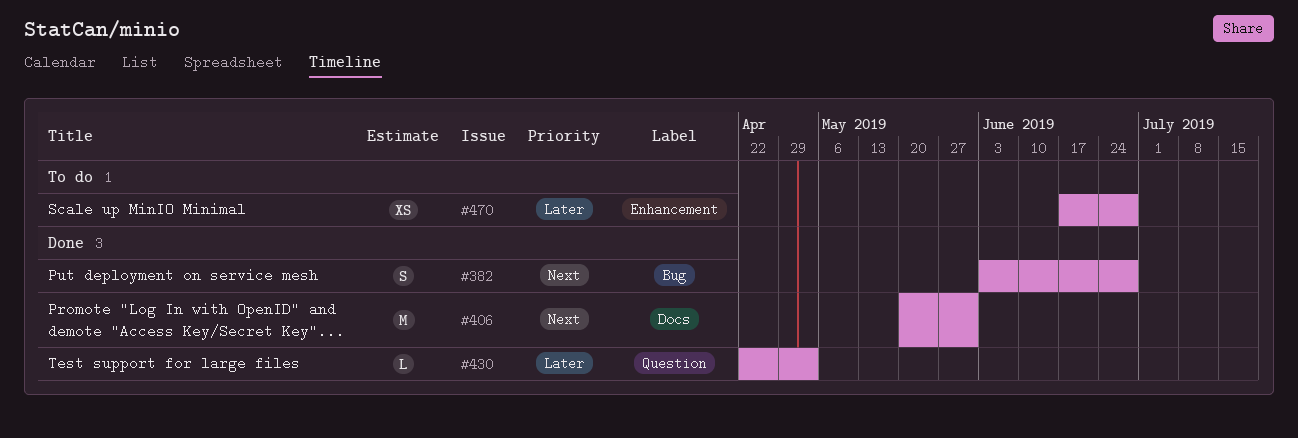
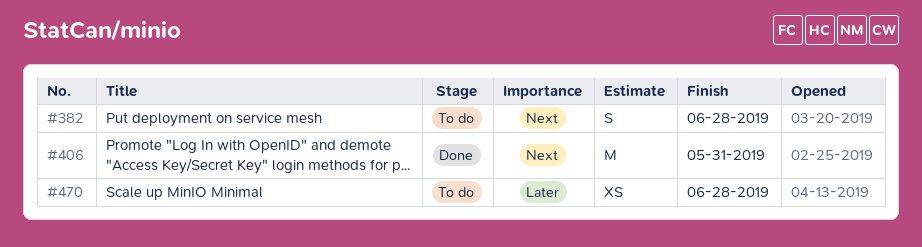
#382, status: Done -> To do
#430: present -> none

